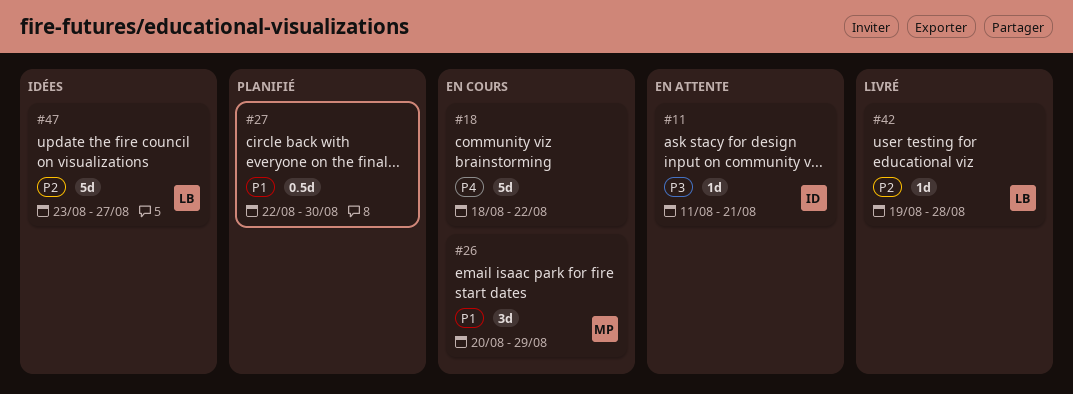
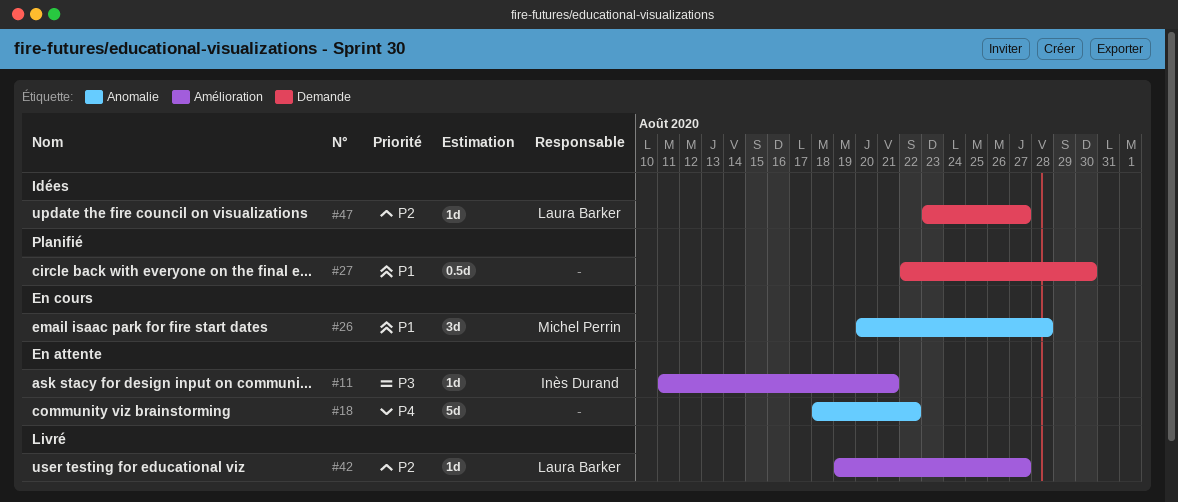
#18, status: En cours -> En attente
#26, due: Aug 29 -> Aug 28
#42, due: Aug 28 -> Aug 27
#47, estimate: 5d -> 1d

